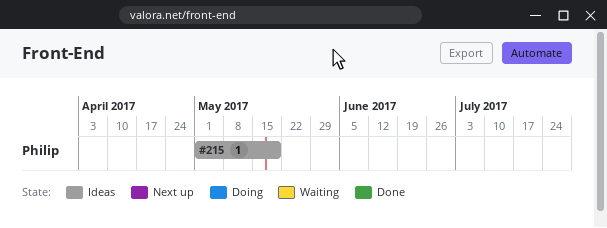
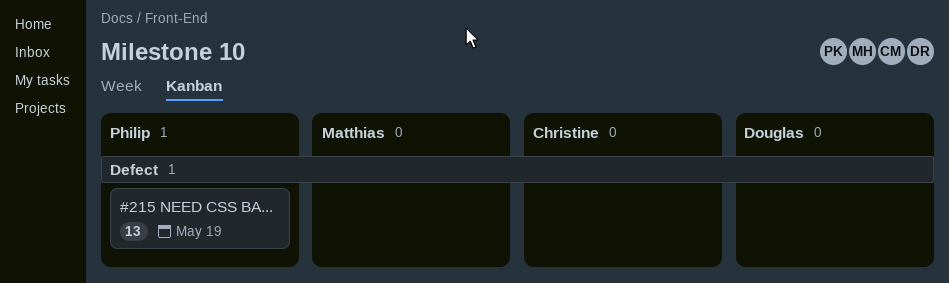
#215, estimate: 1 -> 13

